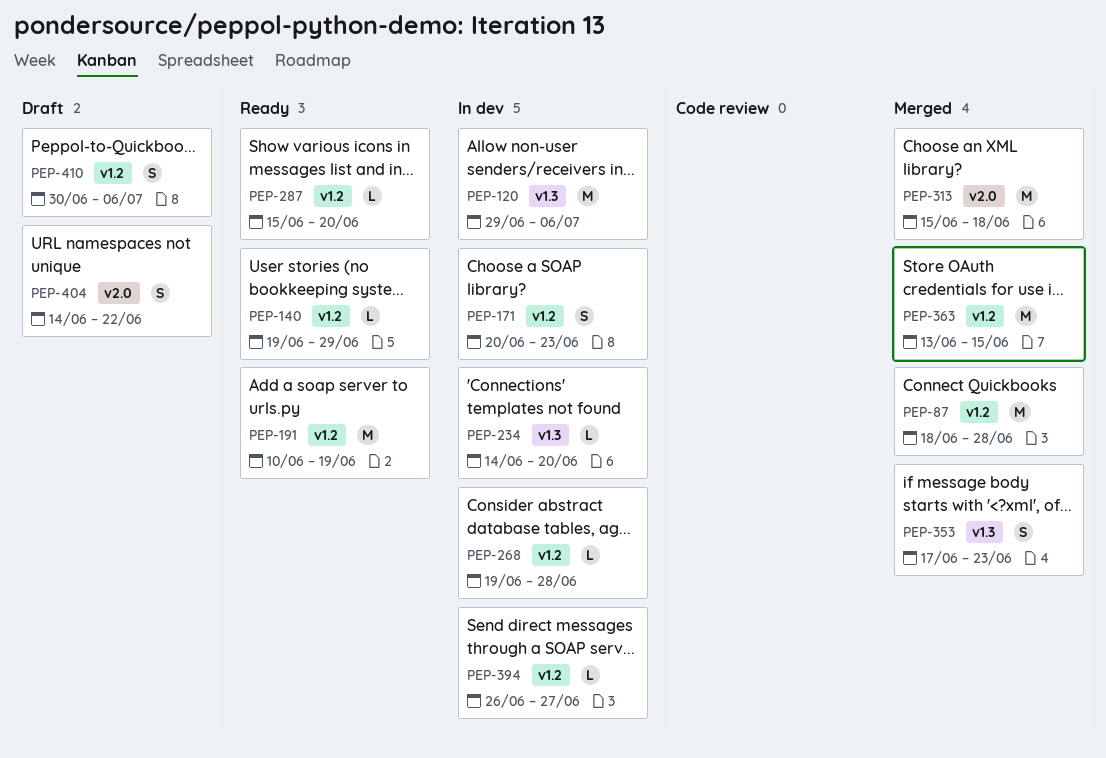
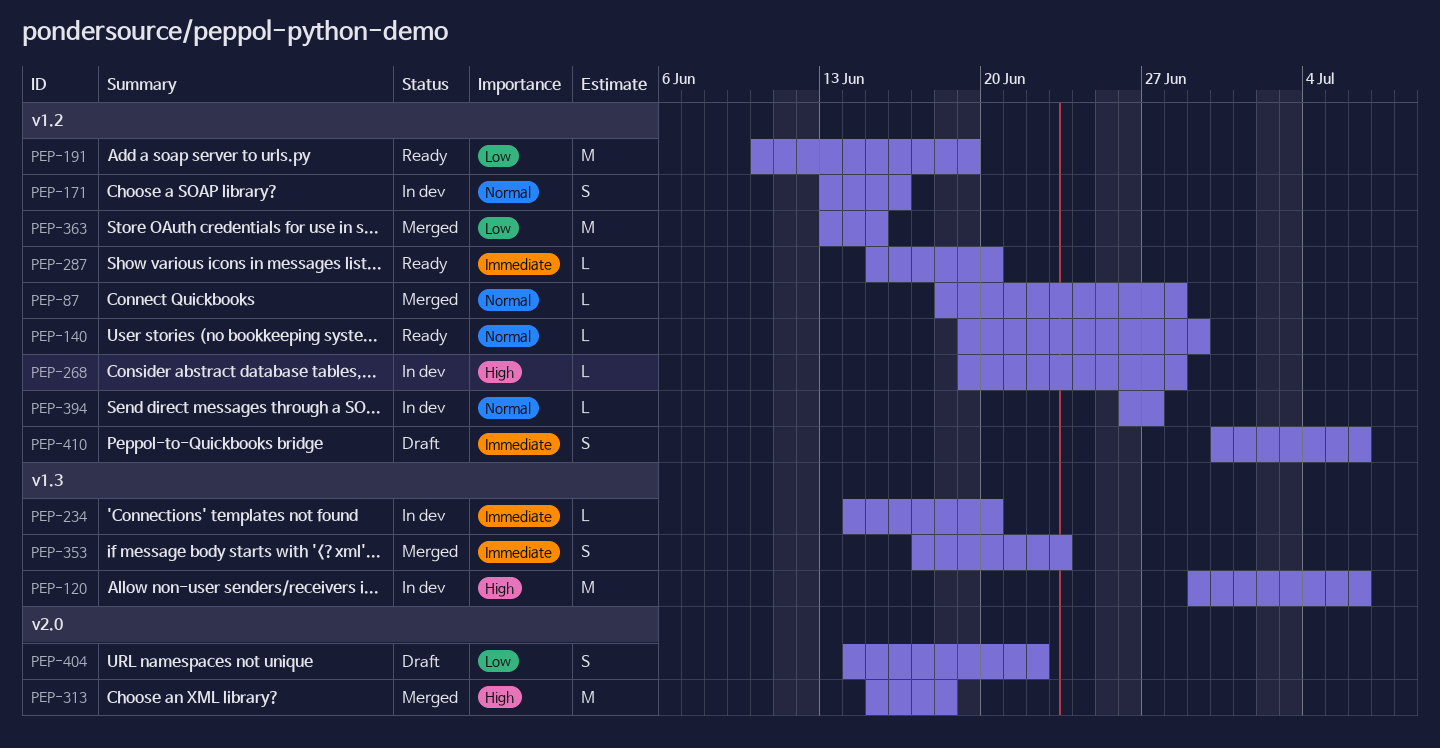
PEP-87, estimate: M -> L
PEP-171, start: Jun 20 -> Jun 13
PEP-171, due: Jun 23 -> Jun 16

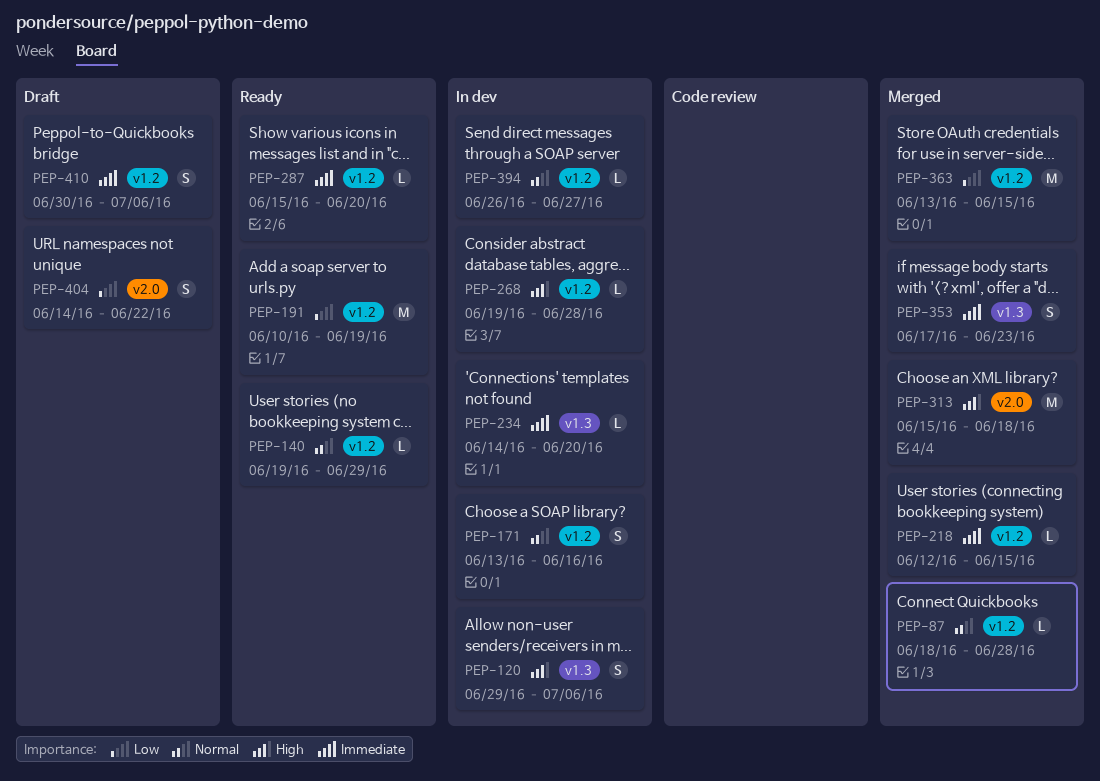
PEP-120, estimate: M -> S
PEP-218: none -> present

